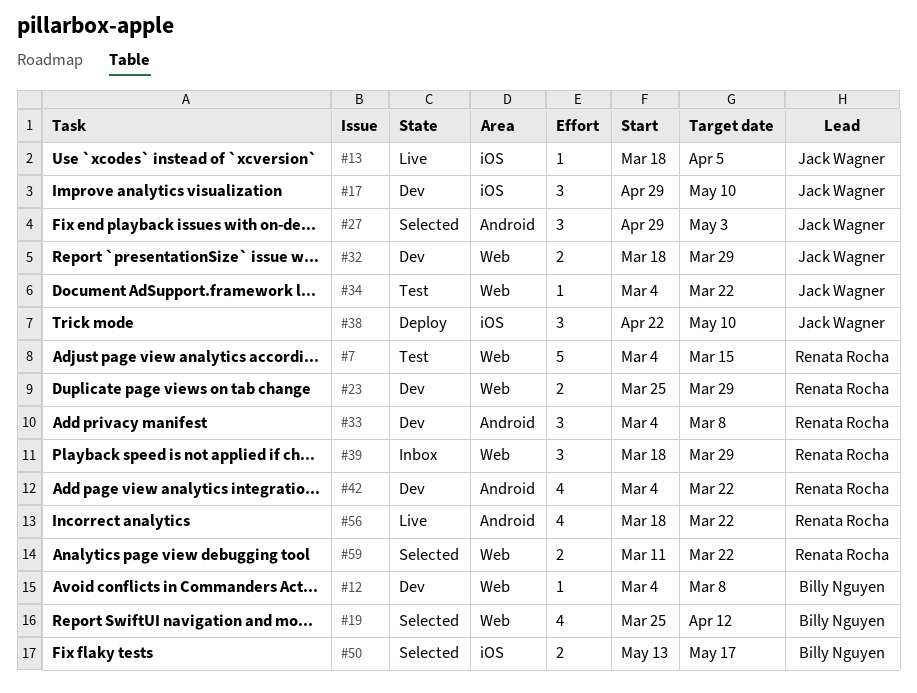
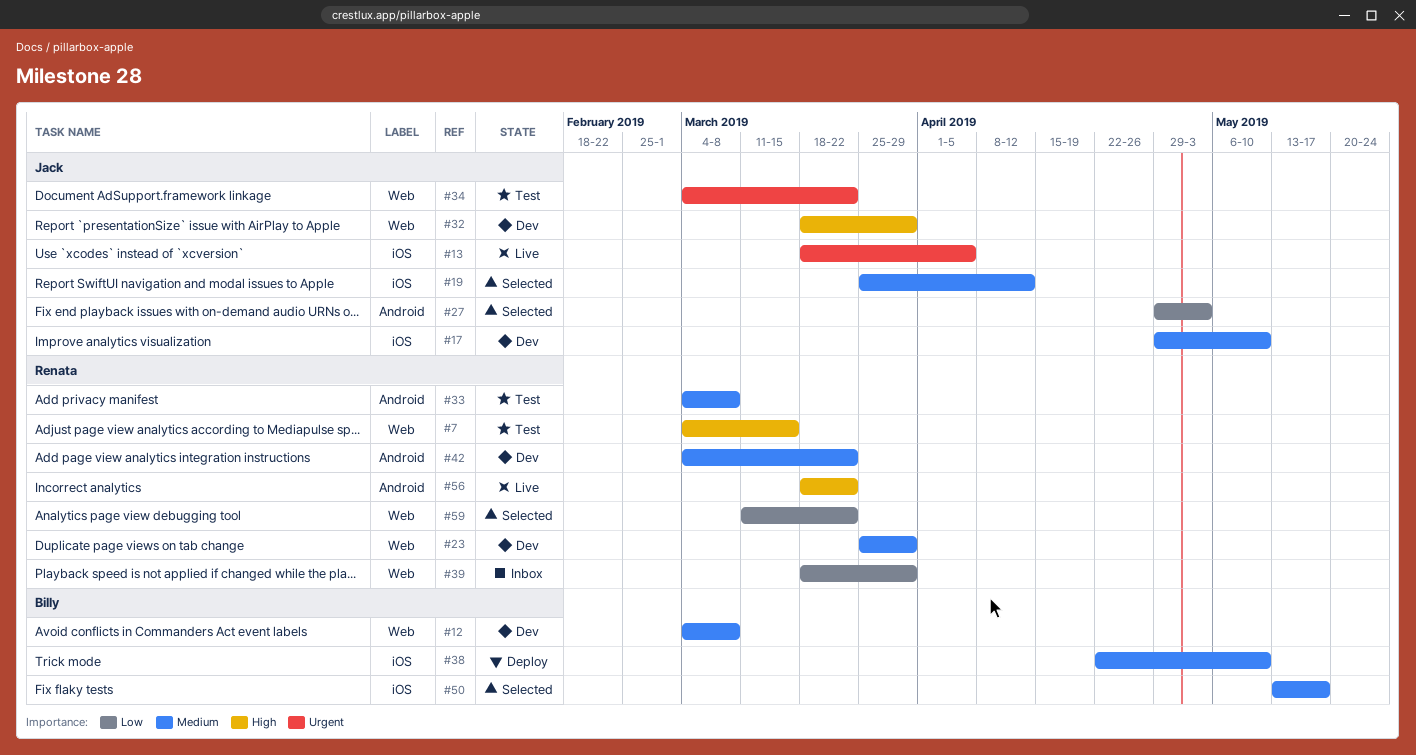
#19, owner: Billy Nguyen -> Jack Wagner
#19, label: Web -> iOS
#33, status: Dev -> Test
#38, owner: Jack Wagner -> Billy Nguyen

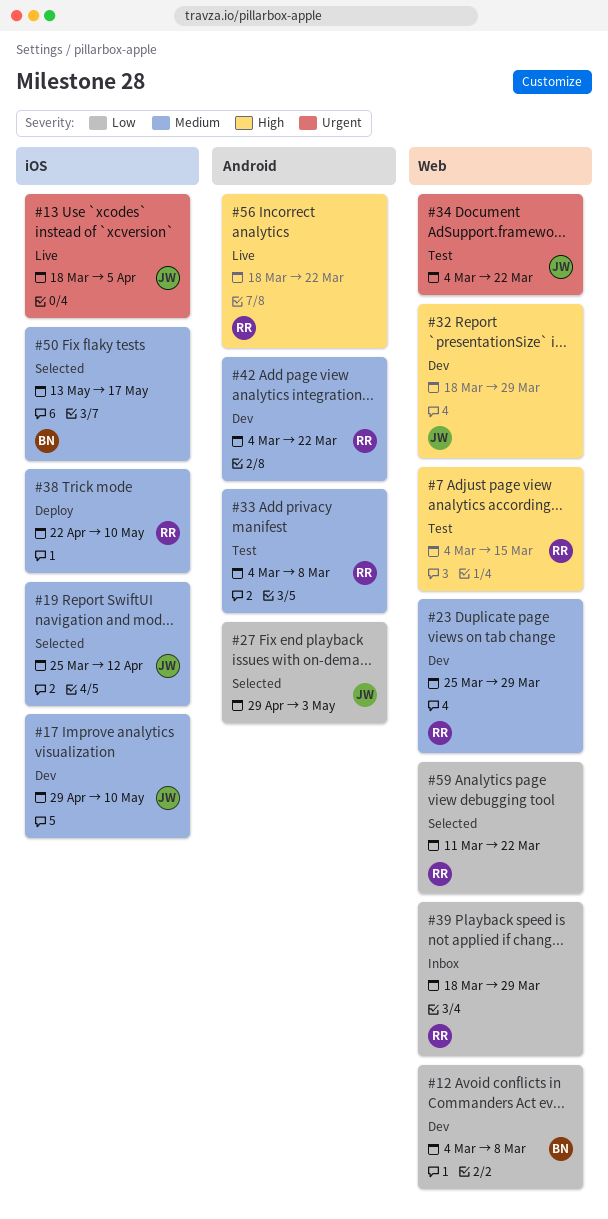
#12, priority: Medium -> Low
#38, owner: Billy -> Renata

